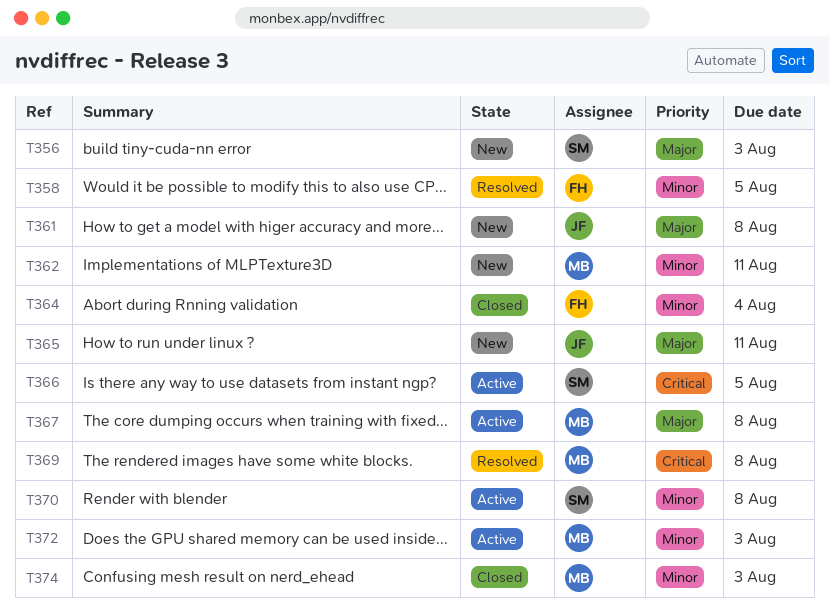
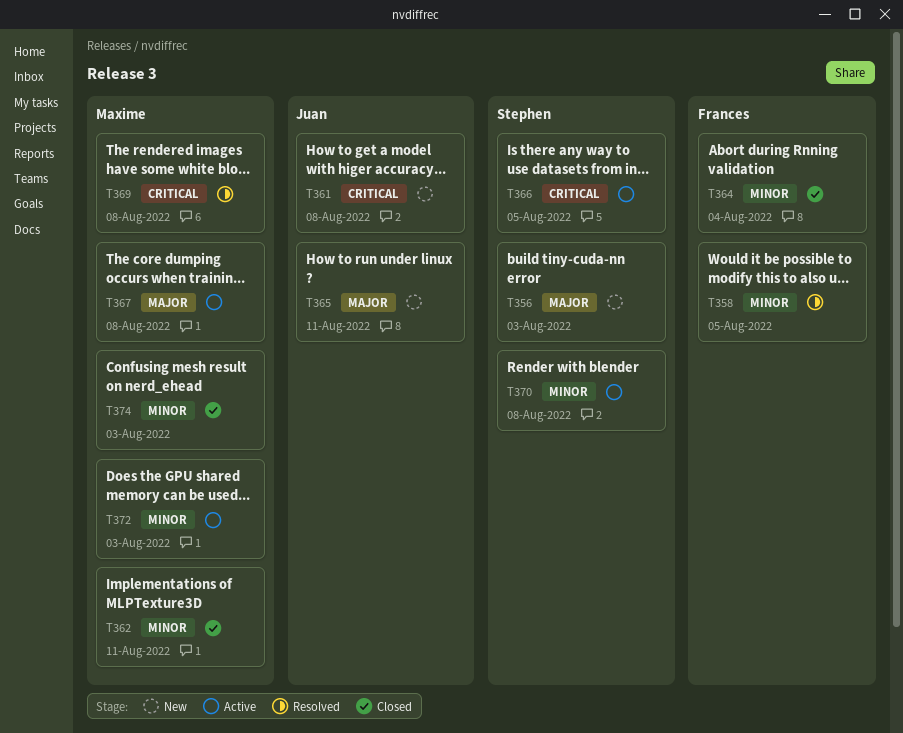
T361, priority: Major -> Critical
T362, status: New -> Closed

